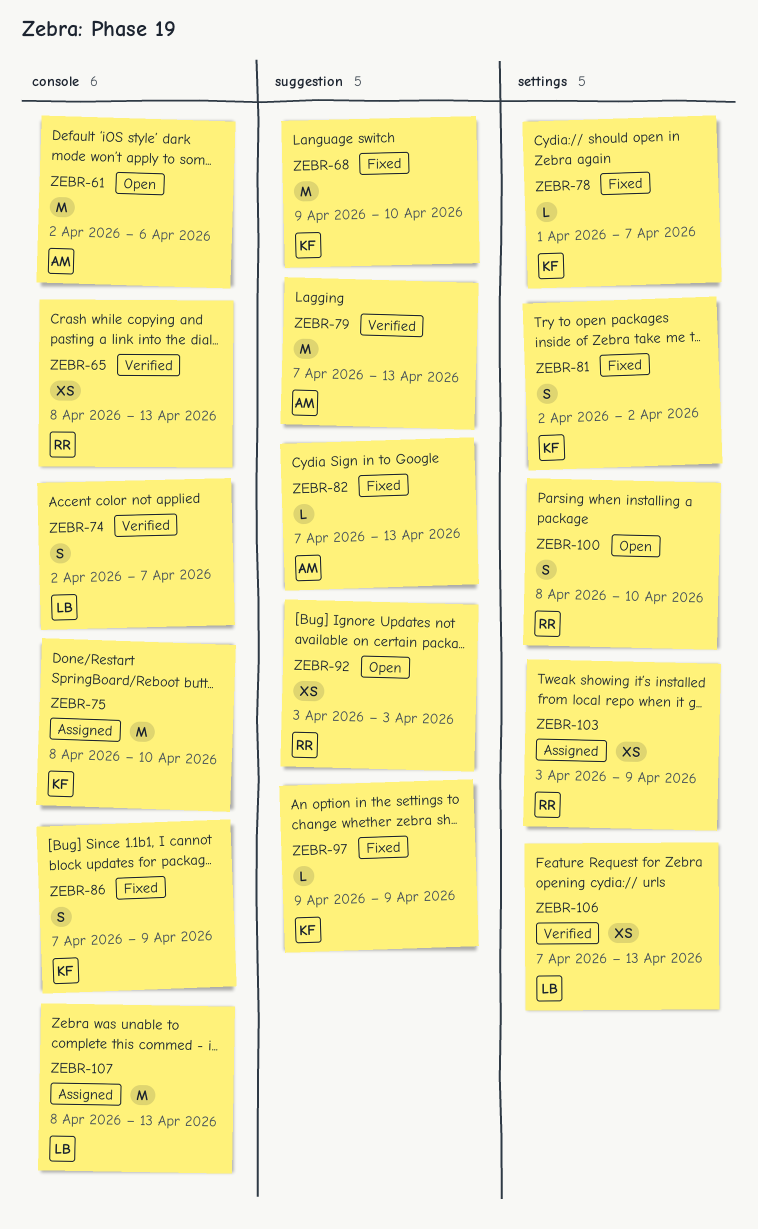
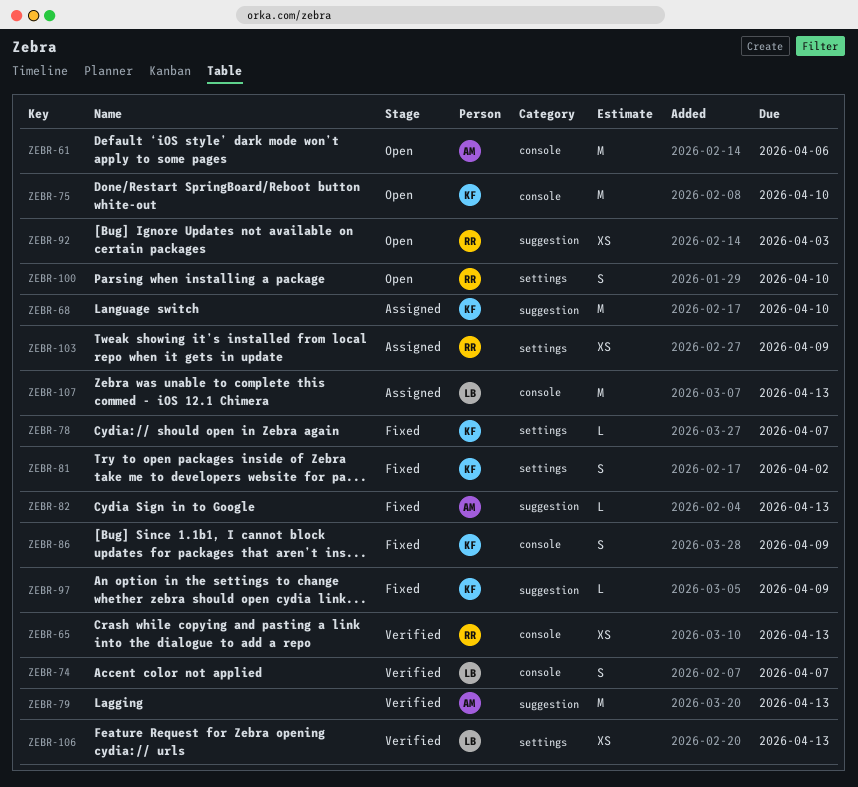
ZEBR-68, status: Fixed -> Assigned
ZEBR-75, status: Assigned -> Open

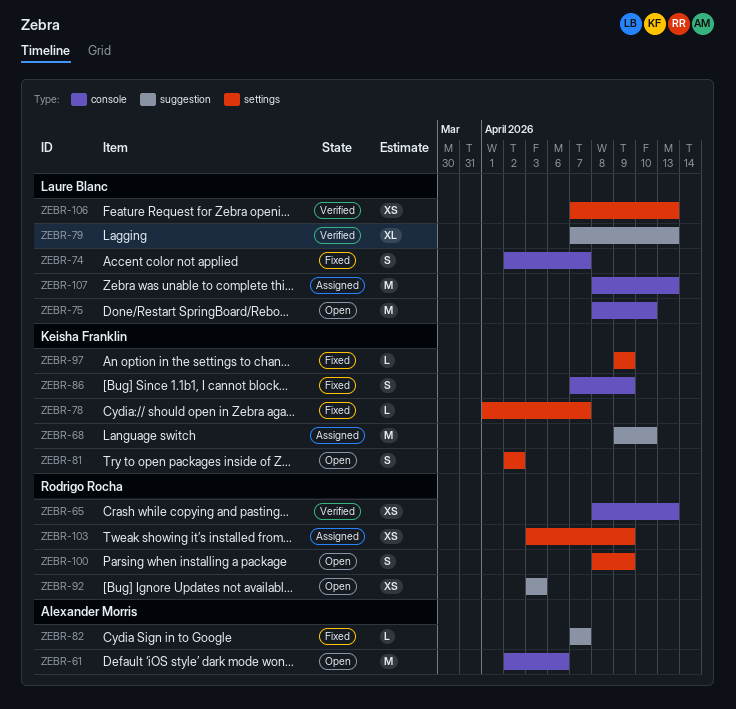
ZEBR-74, status: Verified -> Fixed
ZEBR-75, owner: Keisha Franklin -> Laure Blanc
ZEBR-79, owner: Alexander Morris -> Laure Blanc
ZEBR-79, estimate: M -> XL
ZEBR-81, status: Fixed -> Open
ZEBR-82, due: Apr 13 -> Apr 7
ZEBR-97, label: suggestion -> settings
ZEBR-100, due: Apr 10 -> Apr 9

